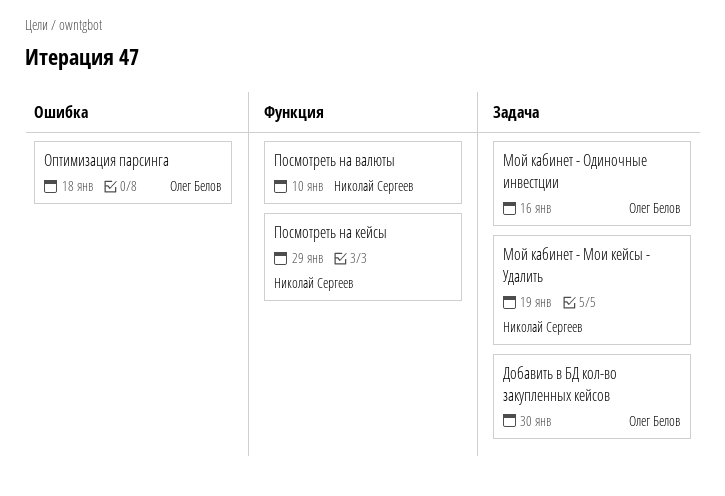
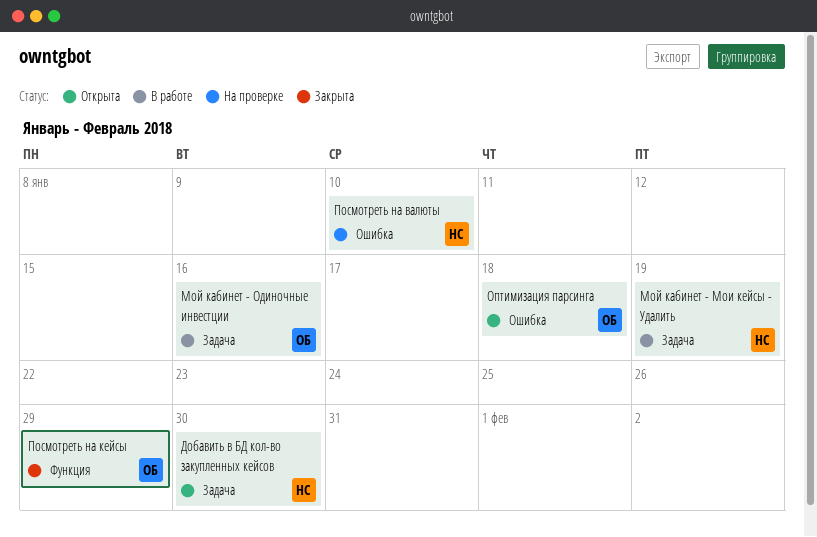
Добавить в БД кол-во закупленных кейсов, owner: Олег Белов -> Николай Сергеев
Посмотреть на валюты, label: Функция -> Ошибка
Посмотреть на кейсы, owner: Николай Сергеев -> Олег Белов

